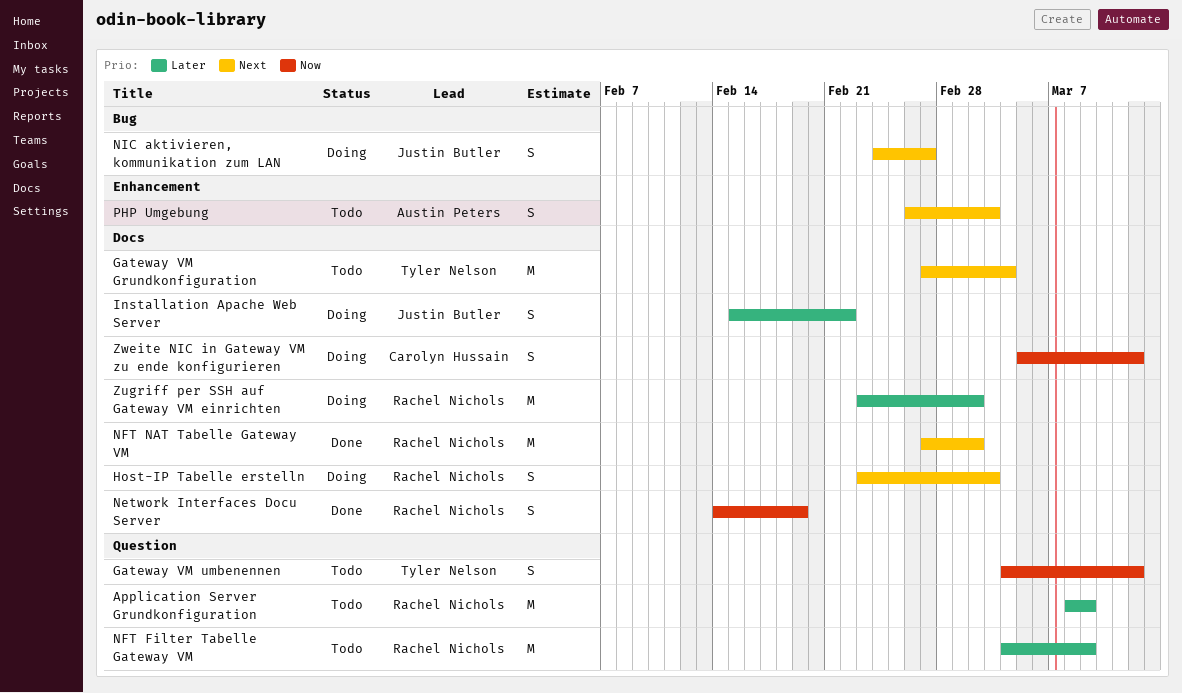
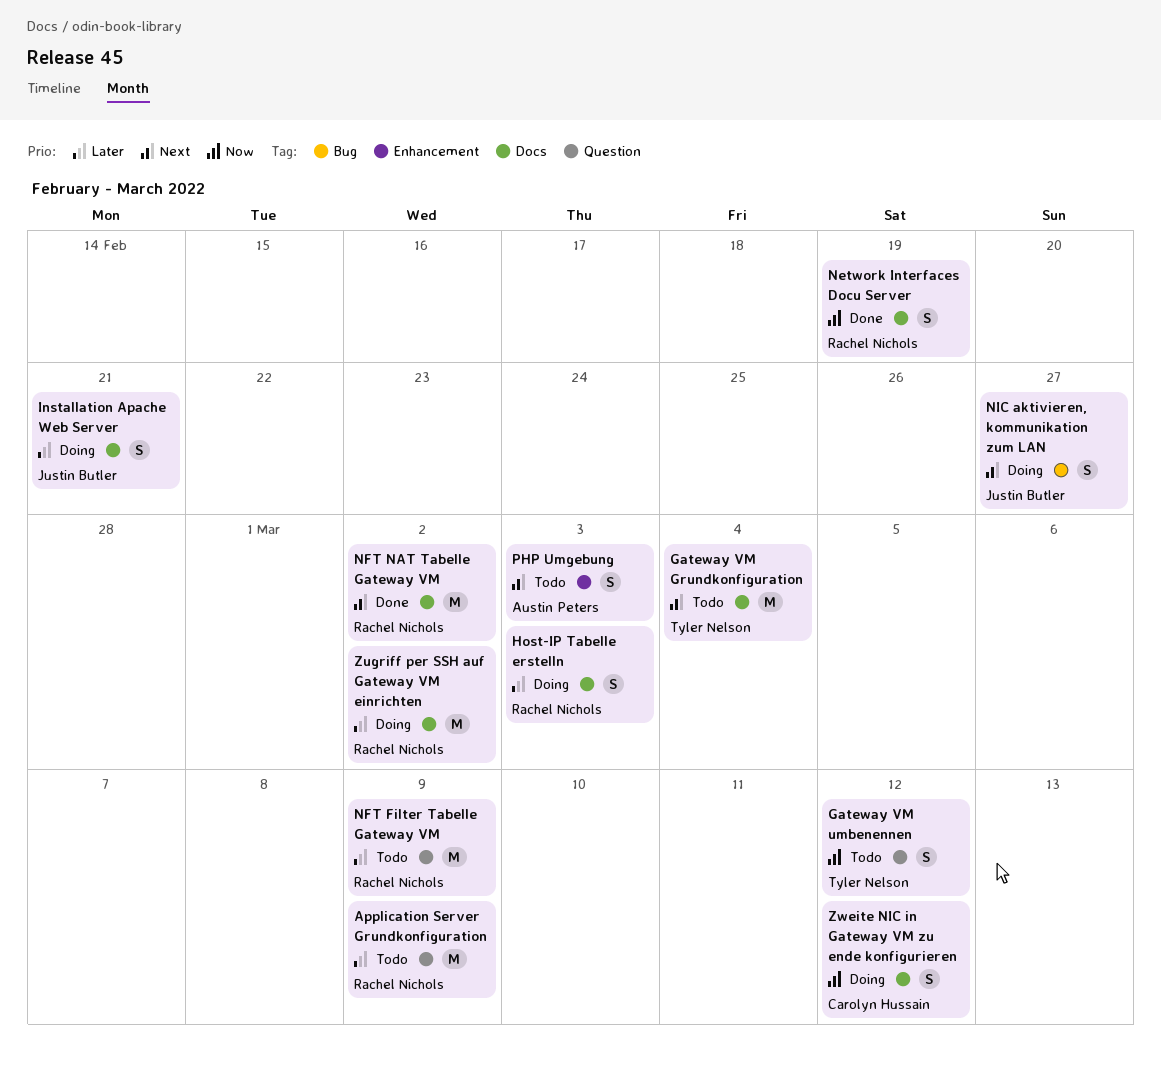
Host-IP Tabelle erstelln, priority: Next -> Later
Installation Apache Web Server, due: Feb 22 -> Feb 21

